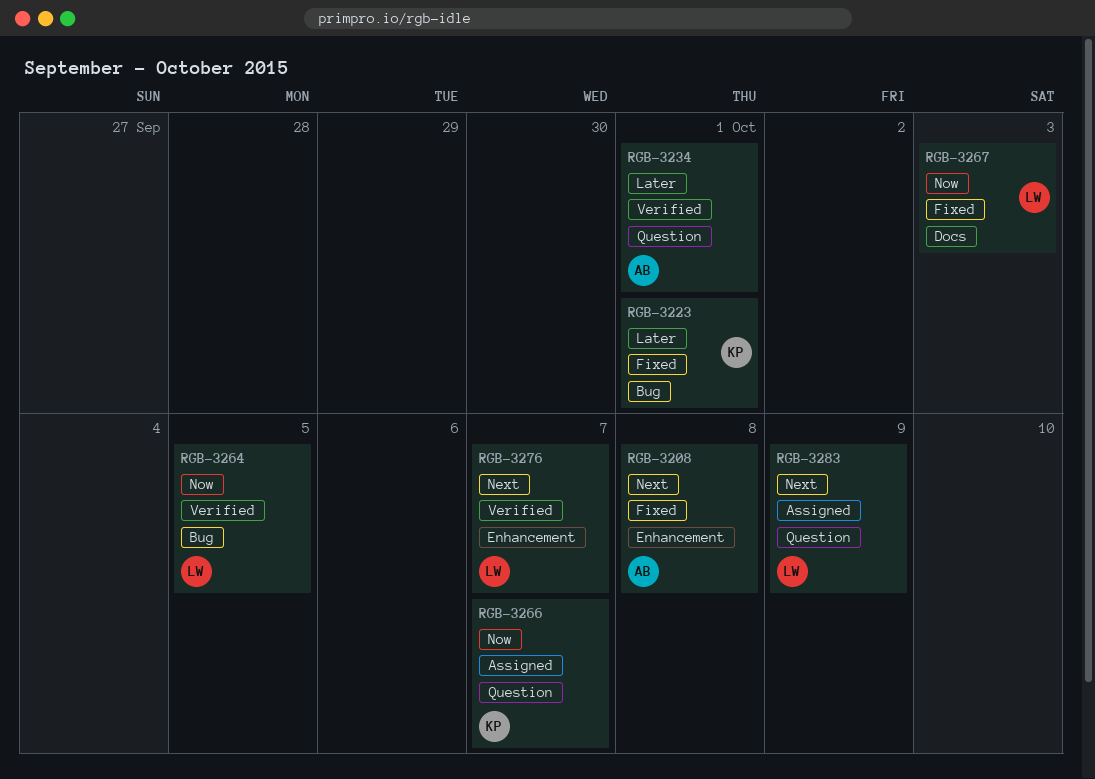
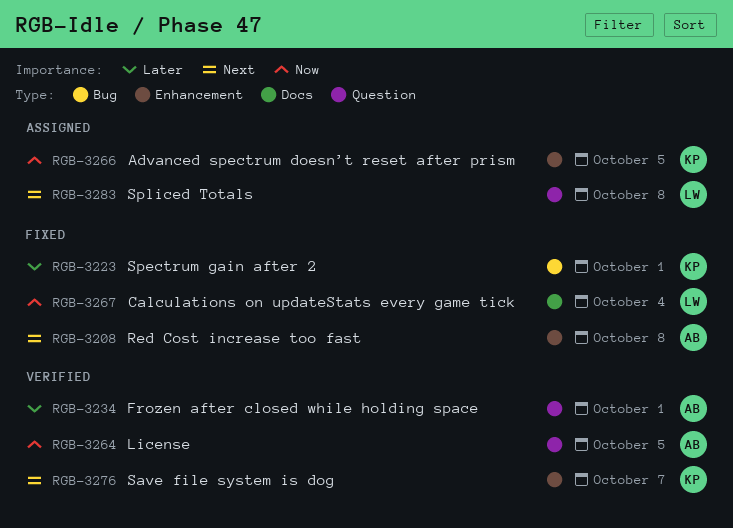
RGB-3264, owner: LW -> AB
RGB-3264, label: Bug -> Question
RGB-3266, label: Question -> Enhancement
RGB-3266, due: Oct 7 -> Oct 5
RGB-3267, due: Oct 3 -> Oct 4
RGB-3276, owner: LW -> KP
RGB-3283, due: Oct 9 -> Oct 8

